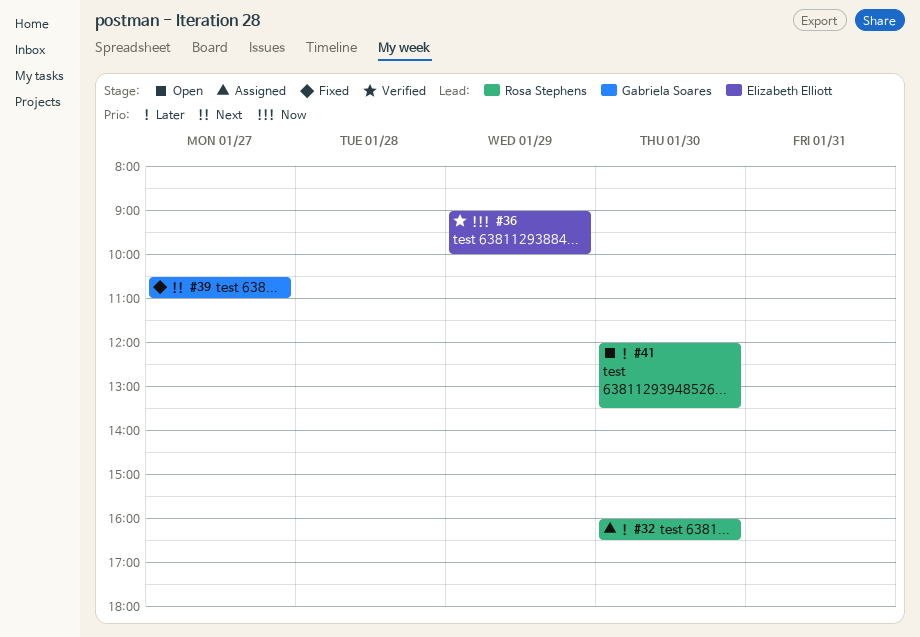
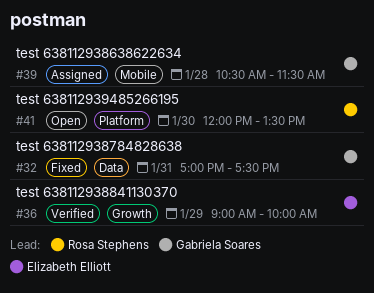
#32, status: Assigned -> Fixed
#32, owner: Rosa Stephens -> Gabriela Soares
#32, day: Jan 30 -> Jan 31
#32, begins: 16:00 -> 17:00
#32, ends: 16:30 -> 17:30
#39, status: Fixed -> Assigned
#39, day: Jan 27 -> Jan 28
#39, ends: 11:00 -> 11:30

